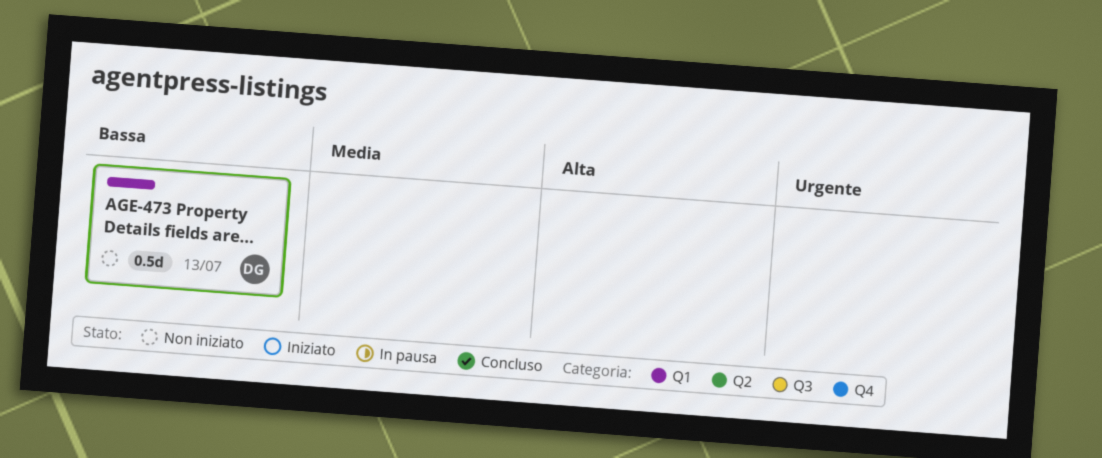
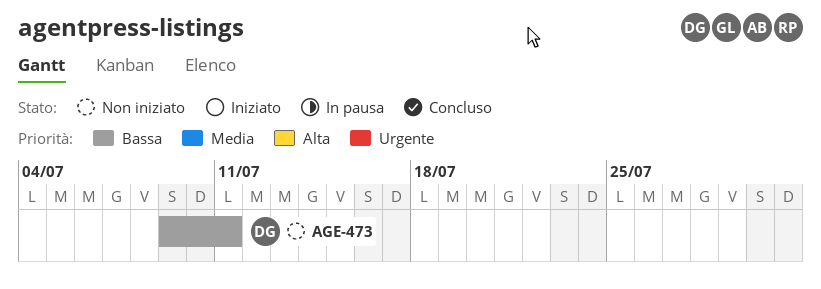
AGE-473, due: Jul 13 -> Jul 11

